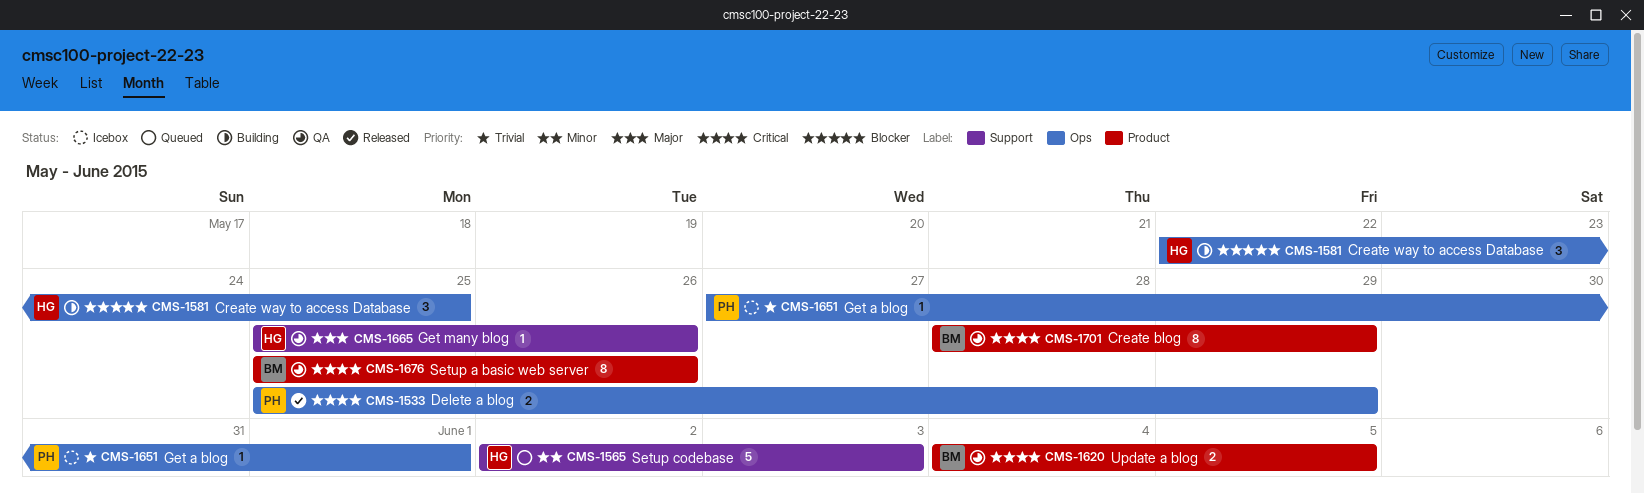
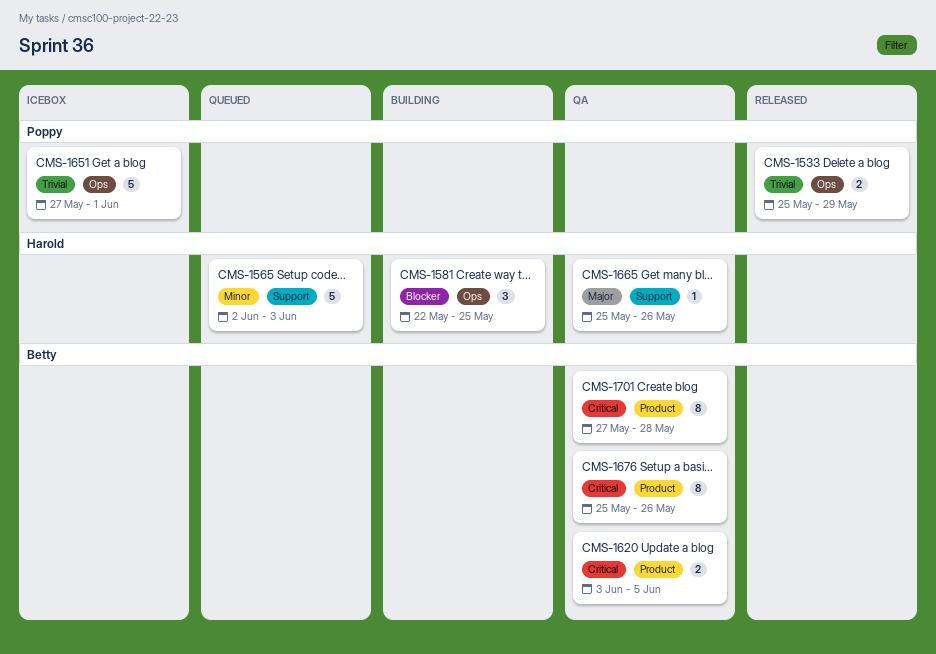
CMS-1533, priority: Critical -> Trivial
CMS-1620, start: Jun 4 -> Jun 3
CMS-1651, estimate: 1 -> 5
CMS-1701, start: May 28 -> May 27
CMS-1701, due: May 29 -> May 28

